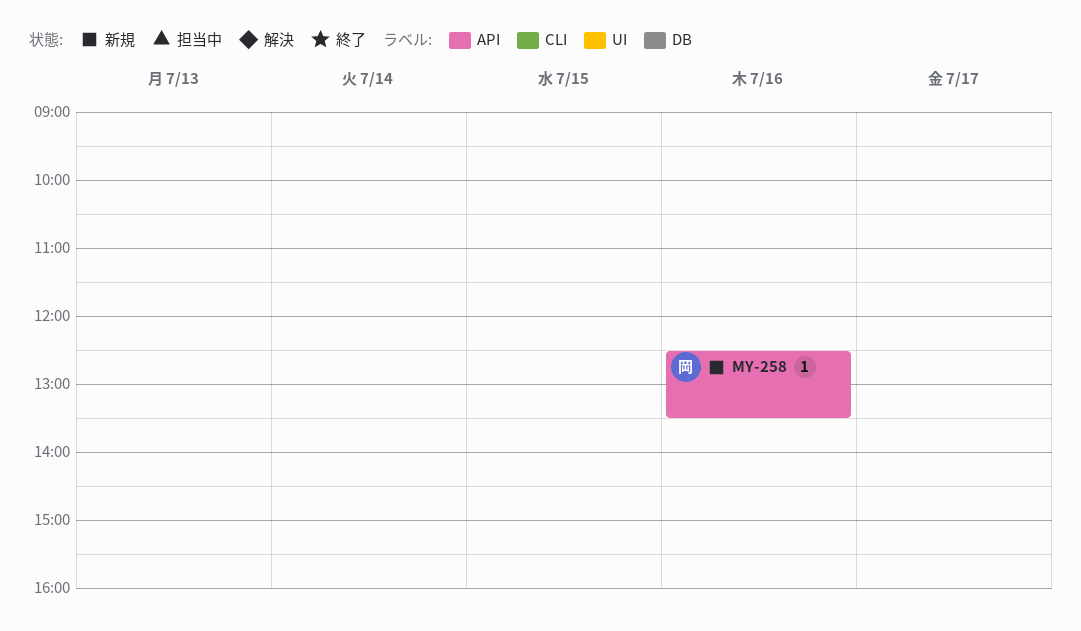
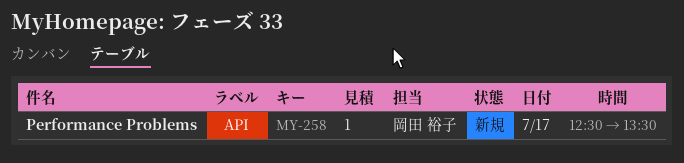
MY-258, day: Jul 16 -> Jul 17

